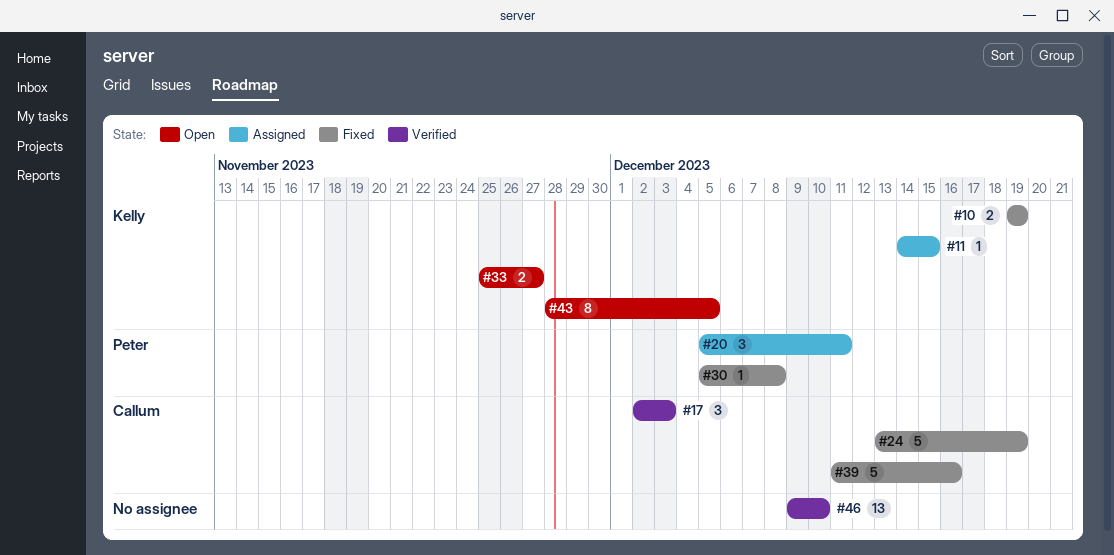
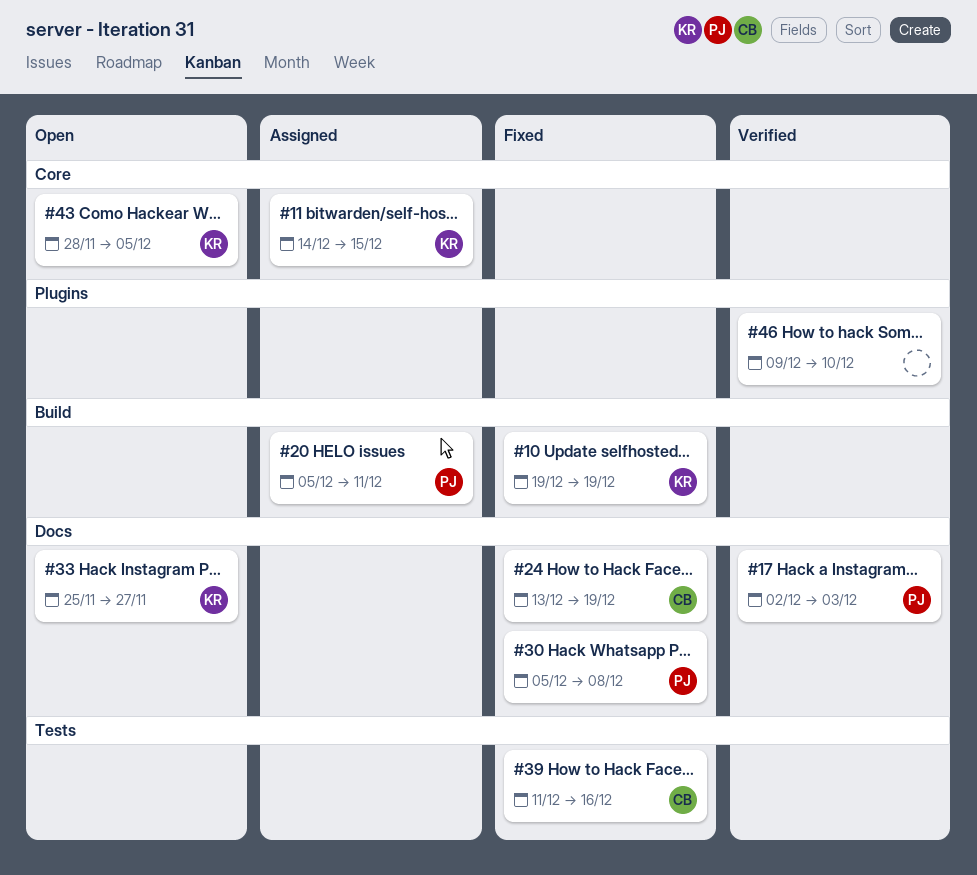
#17, owner: Callum -> Peter

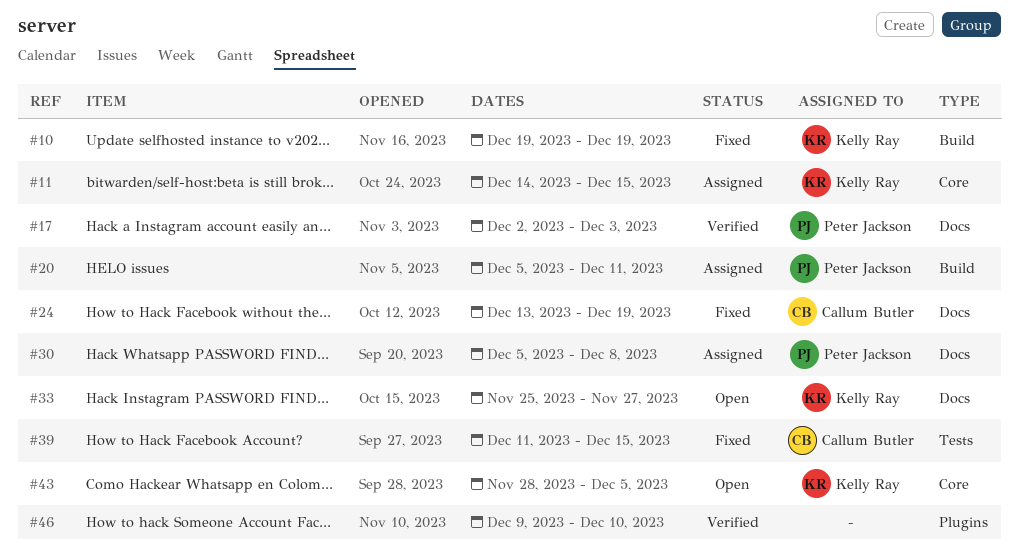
#30, status: Fixed -> Assigned
#39, due: Dec 16 -> Dec 15

